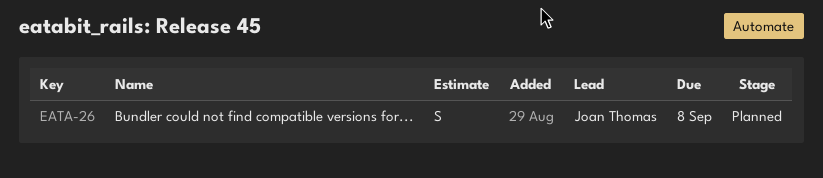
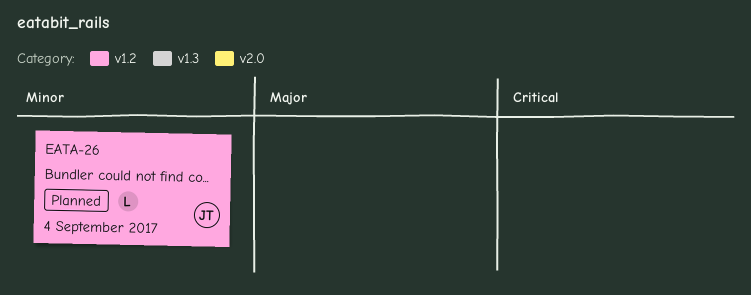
EATA-26, estimate: S -> L
EATA-26, due: Sep 8 -> Sep 4

